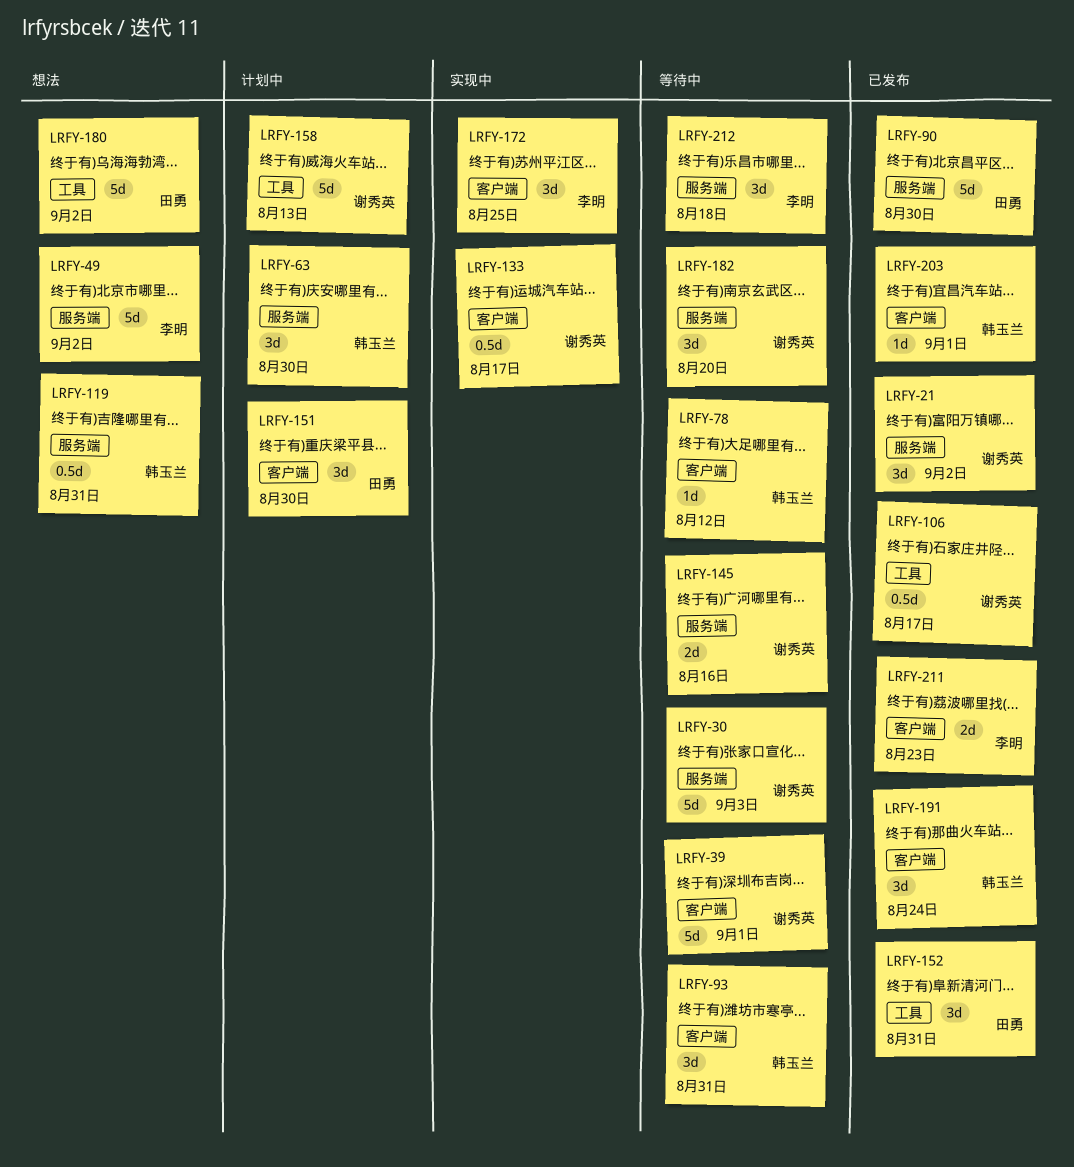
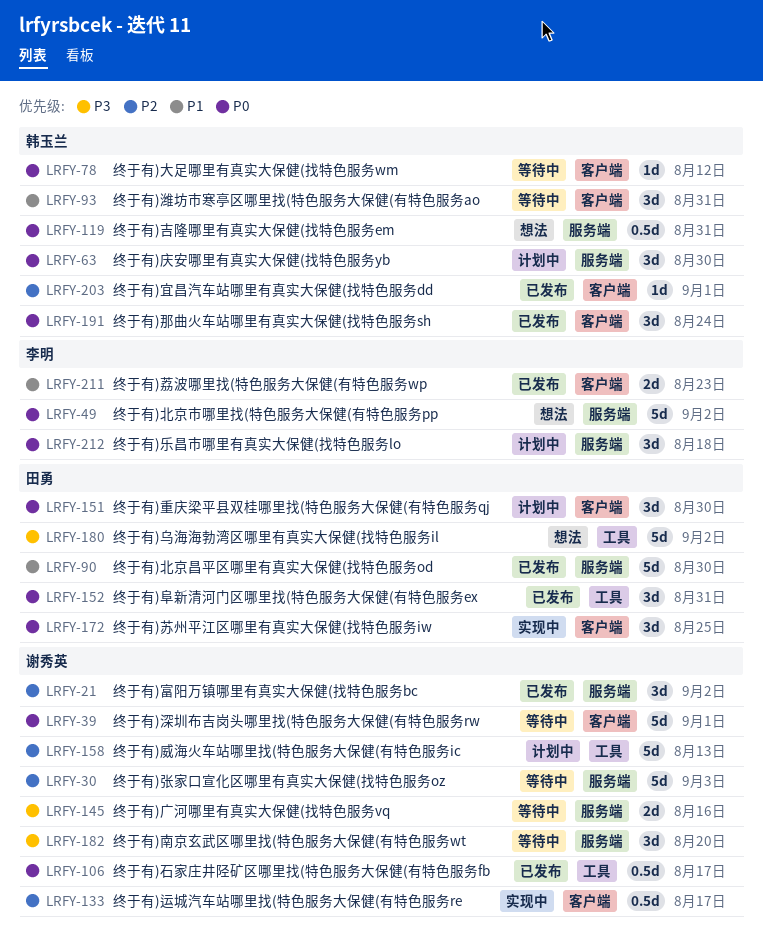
LRFY-172, owner: 李明 -> 田勇
LRFY-212, status: 等待中 -> 计划中

